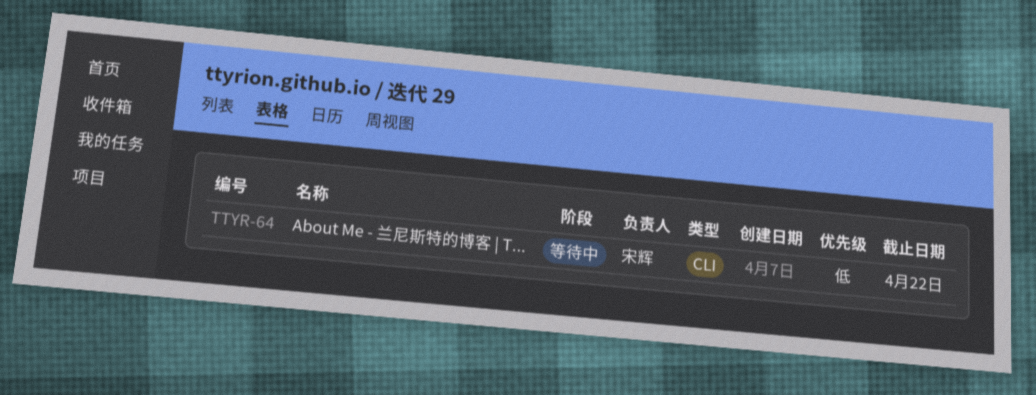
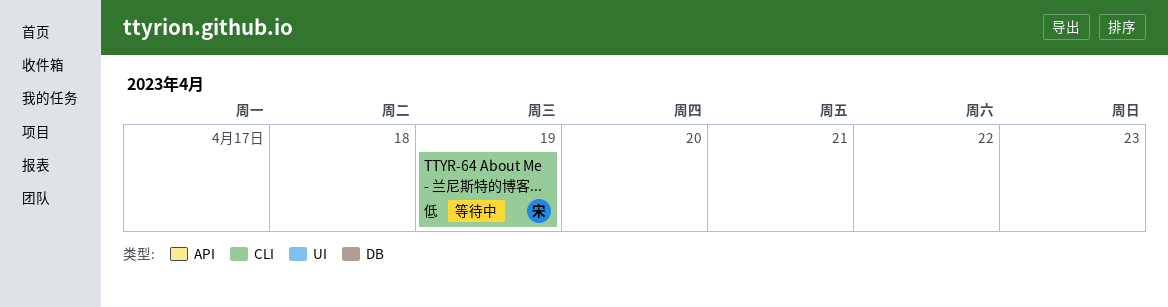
TTYR-64, due: Apr 22 -> Apr 19

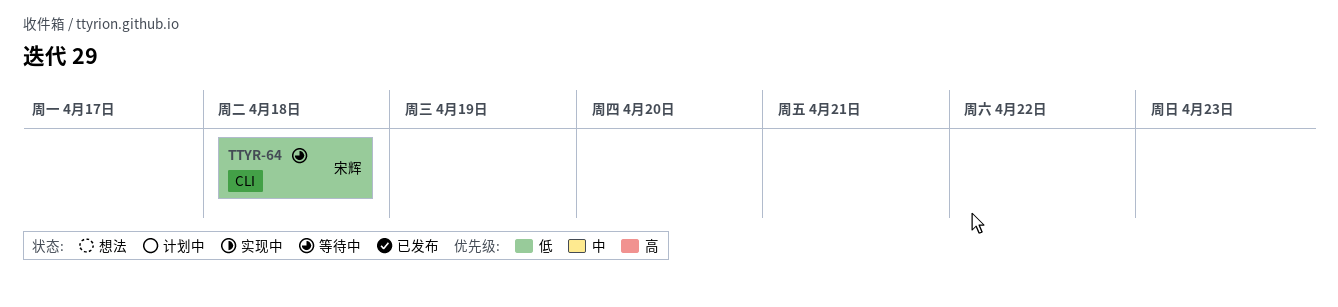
TTYR-64, due: Apr 19 -> Apr 18

